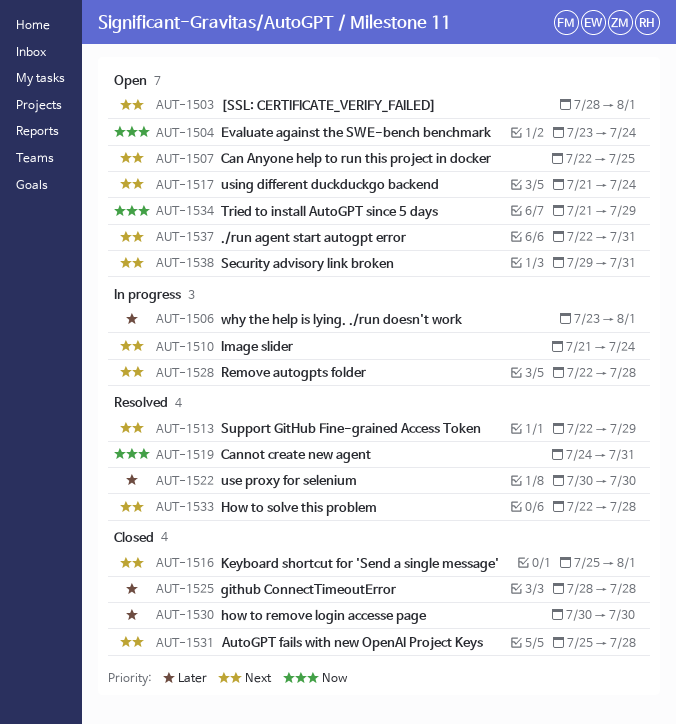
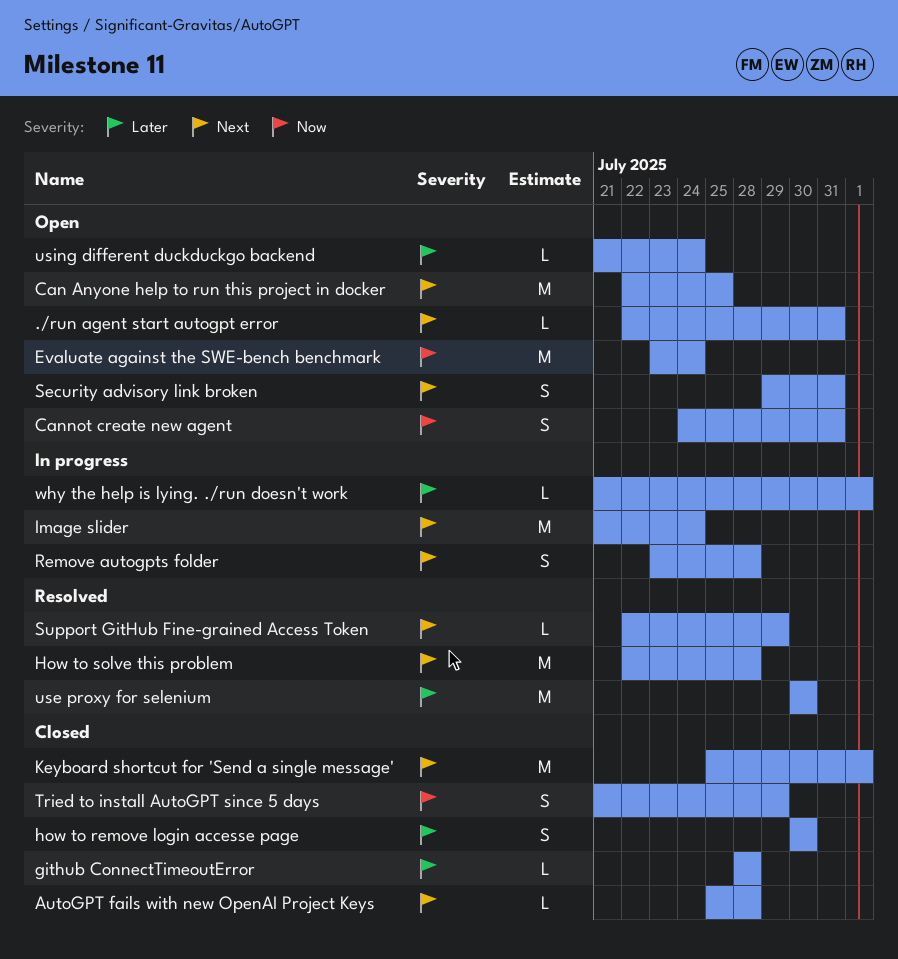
[SSL: CERTIFICATE_VERIFY_FAILED]: present -> none
Cannot create new agent, status: Resolved -> Open
Remove autogpts folder, start: Jul 22 -> Jul 23
Tried to install AutoGPT since 5 days, status: Open -> Closed
using different duckduckgo backend, priority: Next -> Later
why the help is lying. ./run doesn't work, start: Jul 23 -> Jul 21

